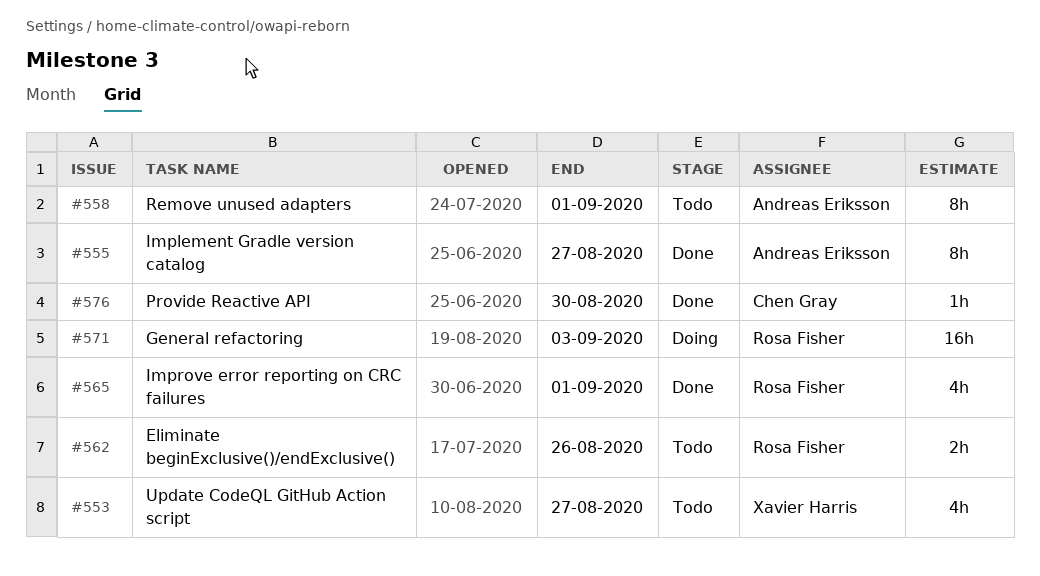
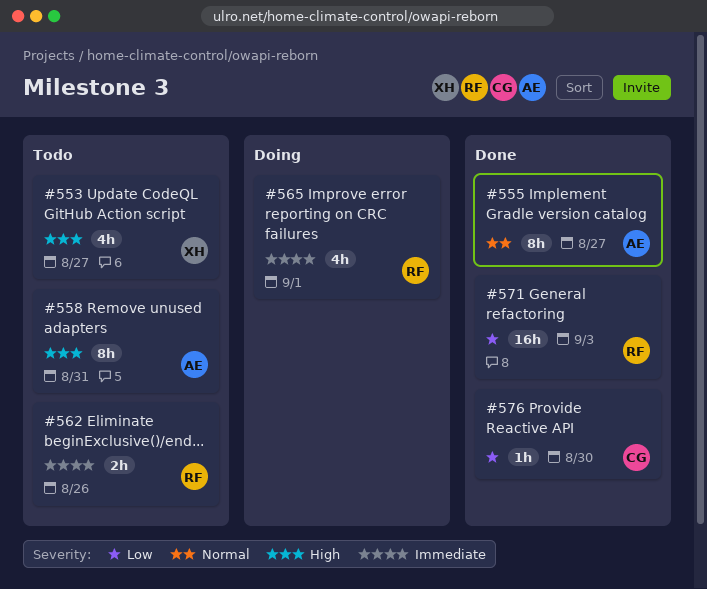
#558, due: Sep 1 -> Aug 31
#565, status: Done -> Doing
#571, status: Doing -> Done

